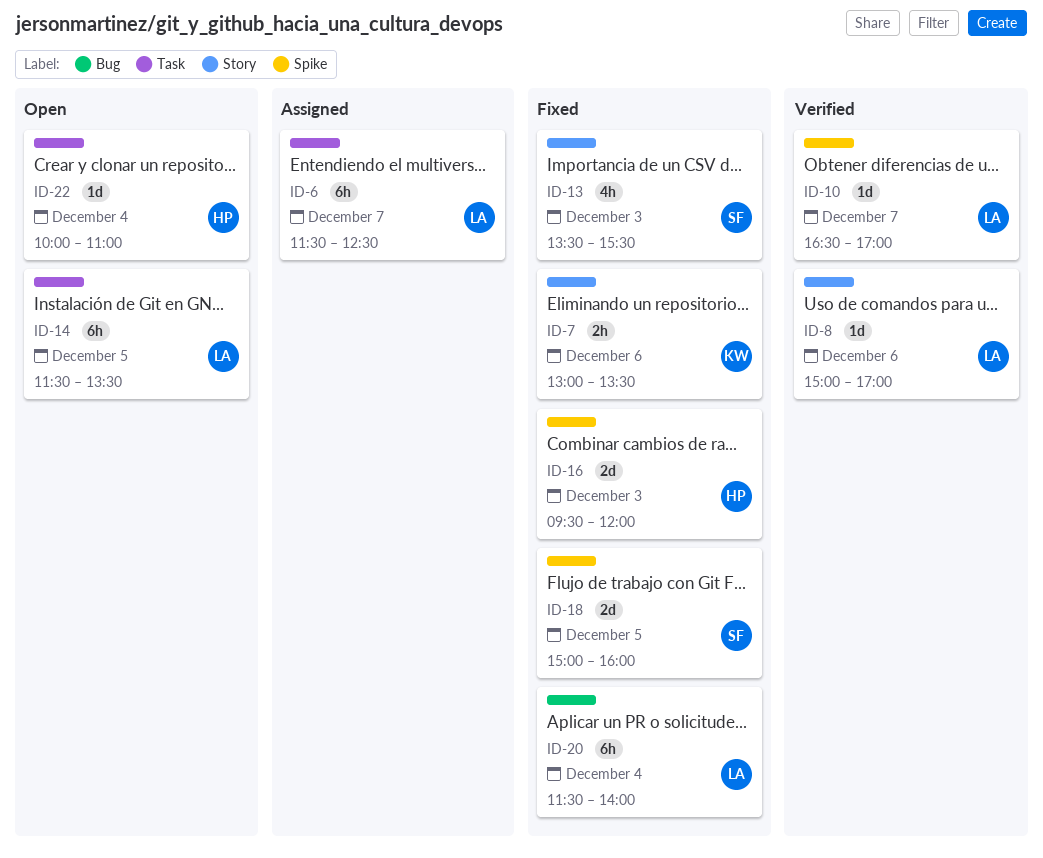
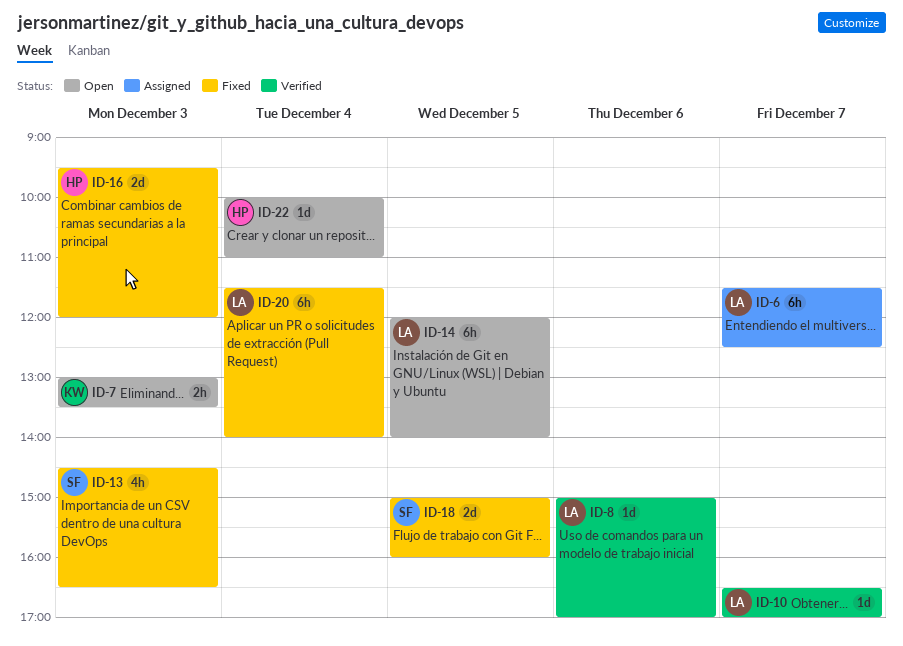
ID-7, status: Fixed -> Open
ID-7, day: Dec 6 -> Dec 3
ID-13, begins: 13:30 -> 14:30
ID-13, ends: 15:30 -> 16:30
ID-14, begins: 11:30 -> 12:00
ID-14, ends: 13:30 -> 14:00

